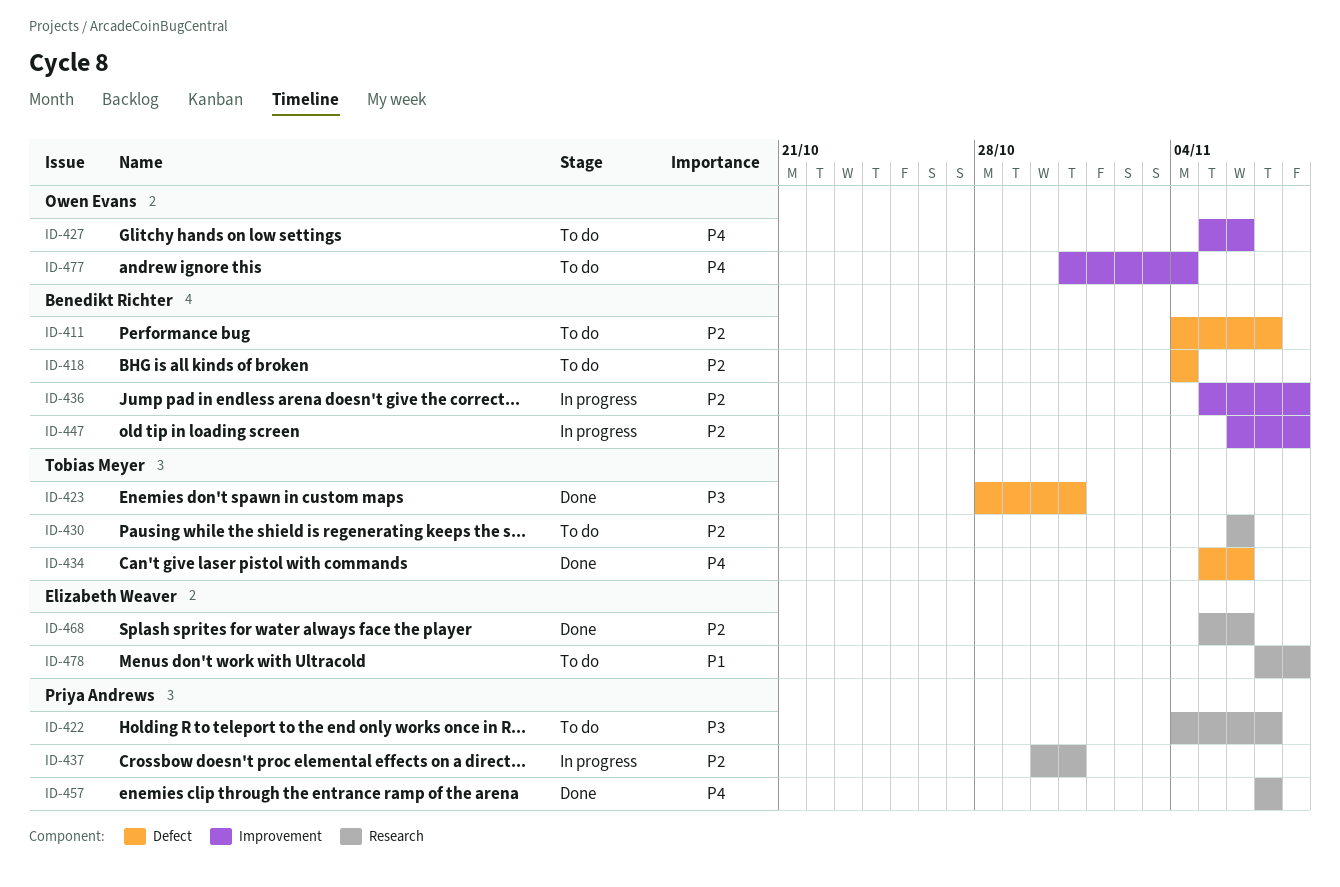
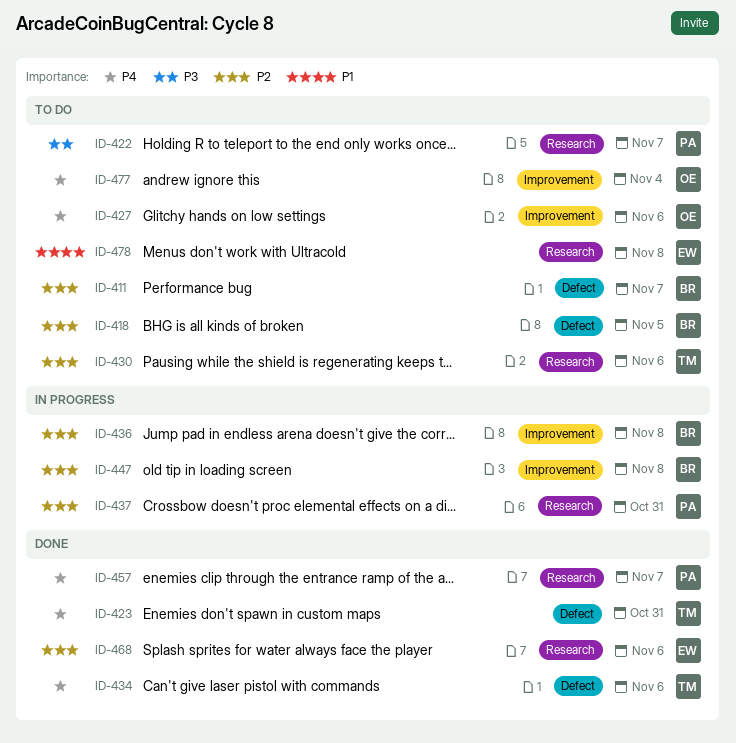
ID-418, due: Nov 4 -> Nov 5
ID-423, priority: P3 -> P4

